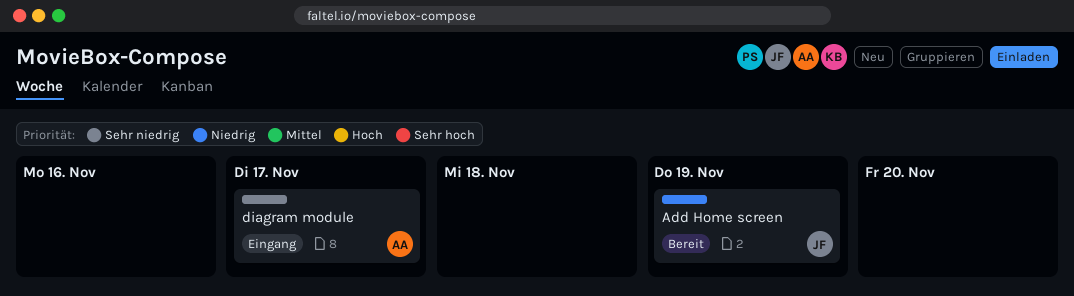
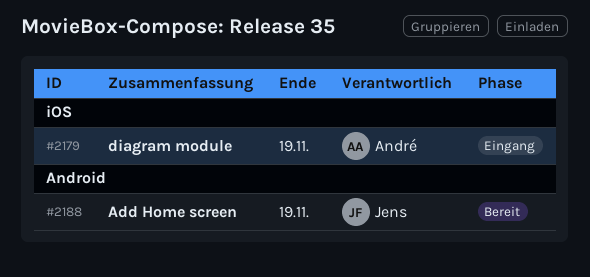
diagram module, due: Nov 17 -> Nov 19

